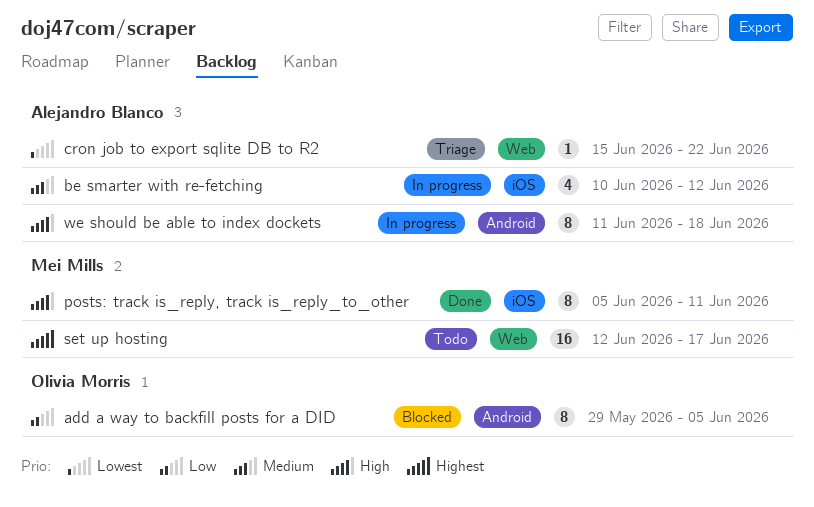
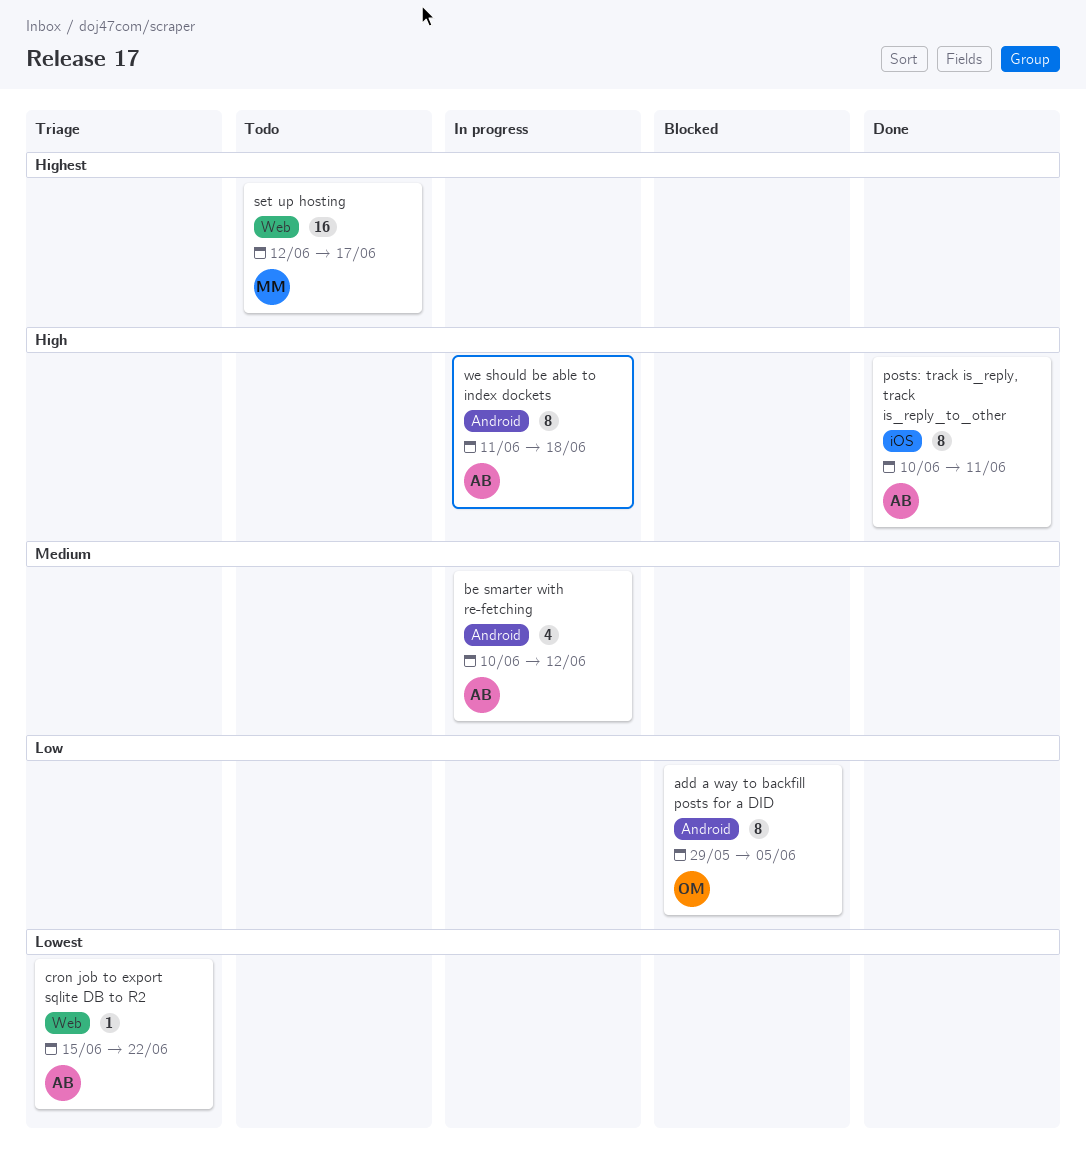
be smarter with re-fetching, label: iOS -> Android
posts: track is_reply, track is_reply_to_other, owner: Mei Mills -> Alejandro Blanco
posts: track is_reply, track is_reply_to_other, start: Jun 5 -> Jun 10

